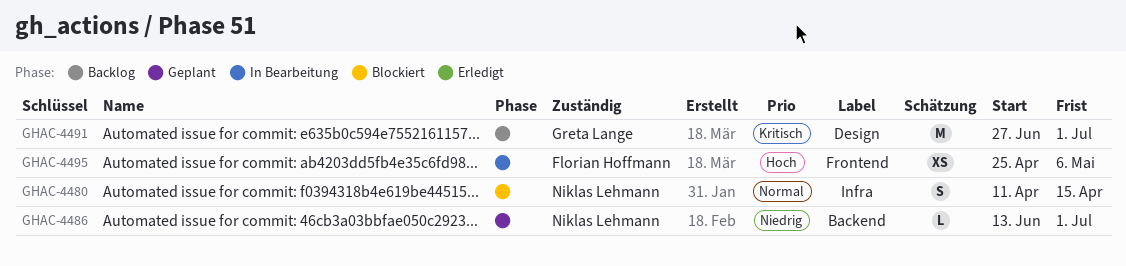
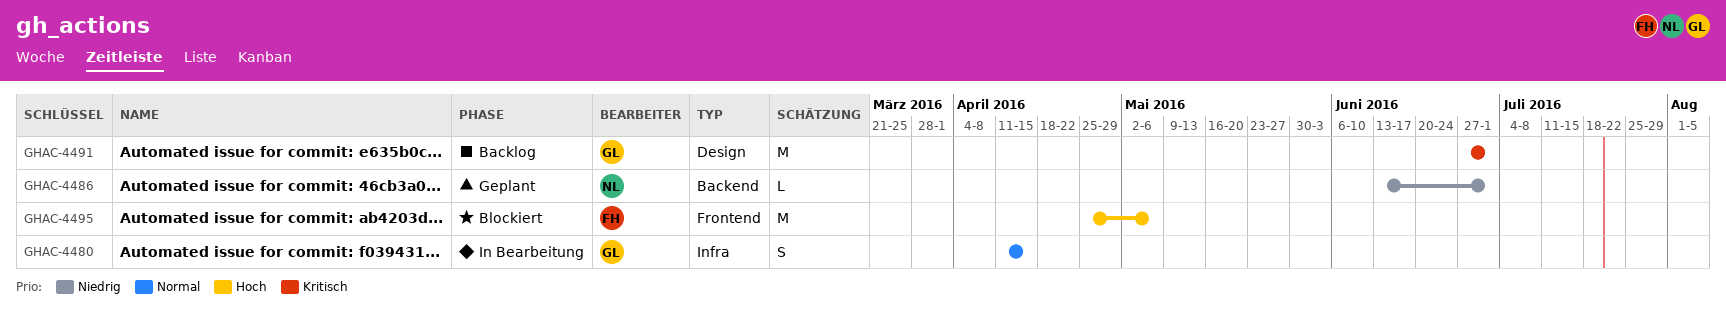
GHAC-4480, status: Blockiert -> In Bearbeitung
GHAC-4480, owner: Niklas Lehmann -> Greta Lange
GHAC-4495, status: In Bearbeitung -> Blockiert
GHAC-4495, estimate: XS -> M

